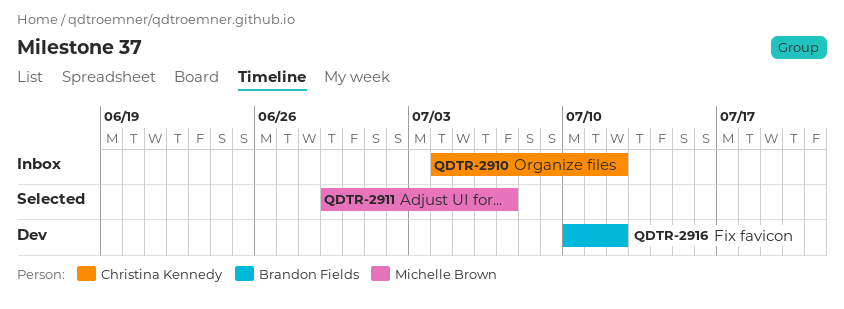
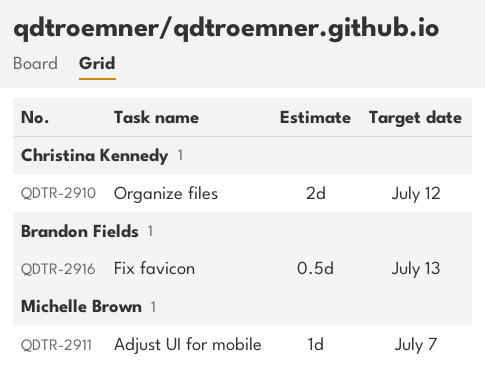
QDTR-2916, due: Jul 12 -> Jul 13

